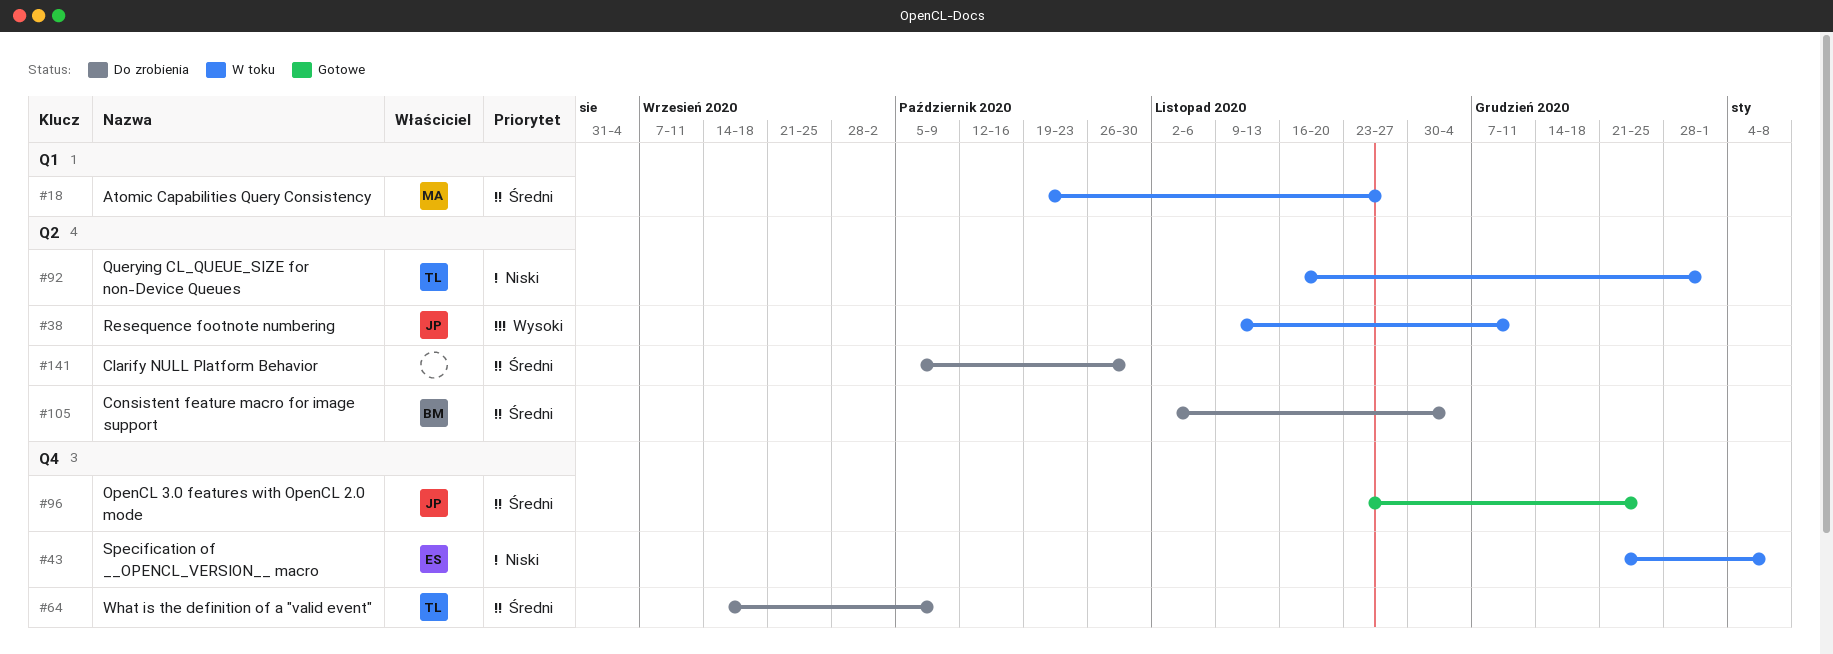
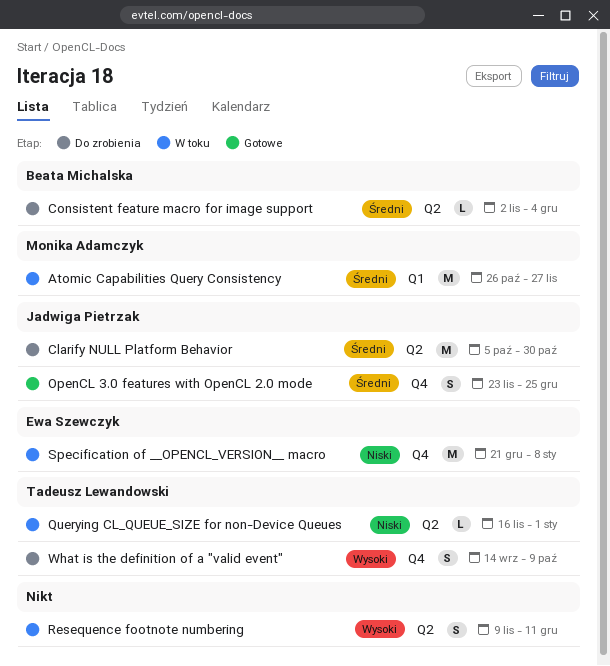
Atomic Capabilities Query Consistency, start: Oct 19 -> Oct 26
Clarify NULL Platform Behavior, owner: none -> Jadwiga Pietrzak
Resequence footnote numbering, owner: Jadwiga Pietrzak -> none
What is the definition of a "valid event", priority: Średni -> Wysoki

